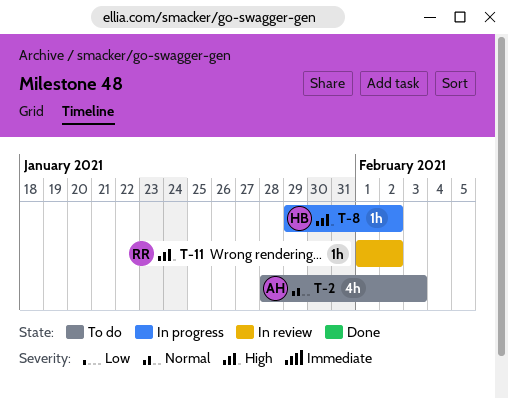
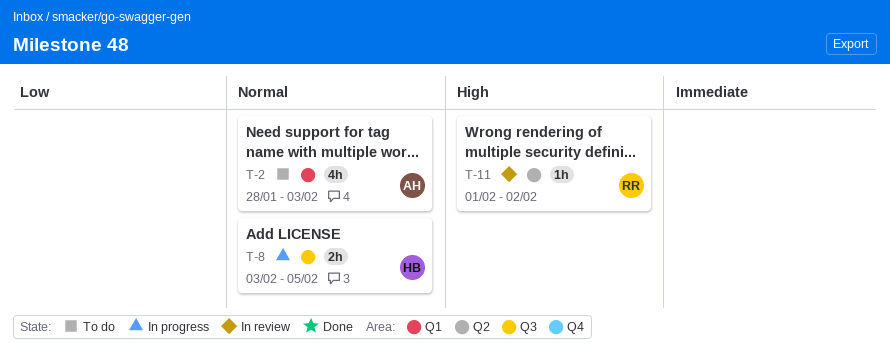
T-8, priority: High -> Normal
T-8, estimate: 1h -> 2h
T-8, start: Jan 29 -> Feb 3
T-8, due: Feb 2 -> Feb 5

